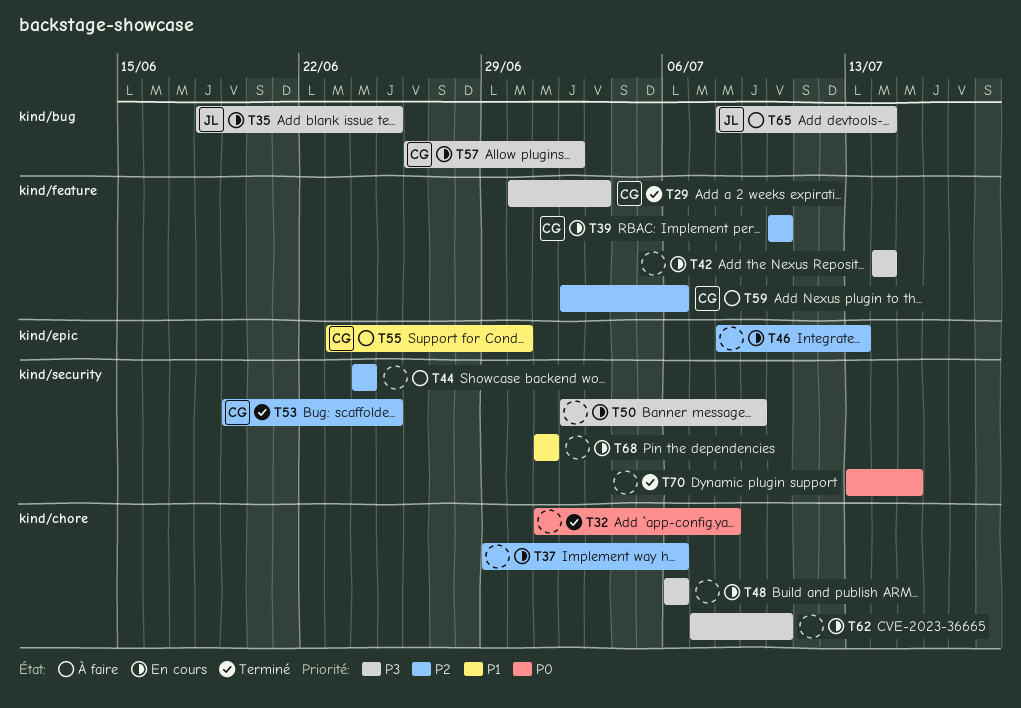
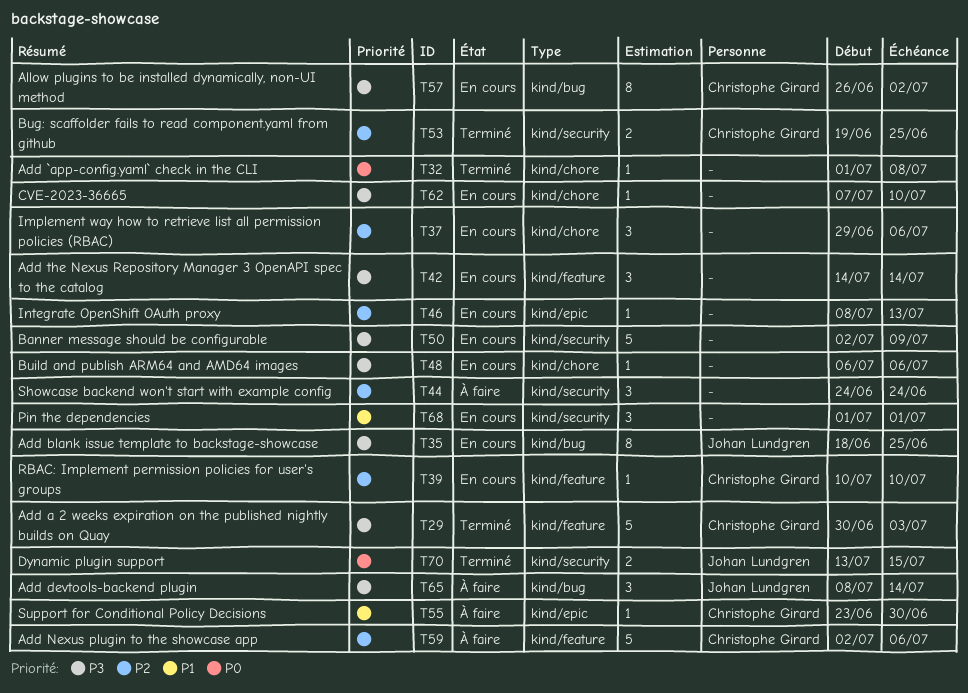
T70, owner: none -> Johan Lundgren

